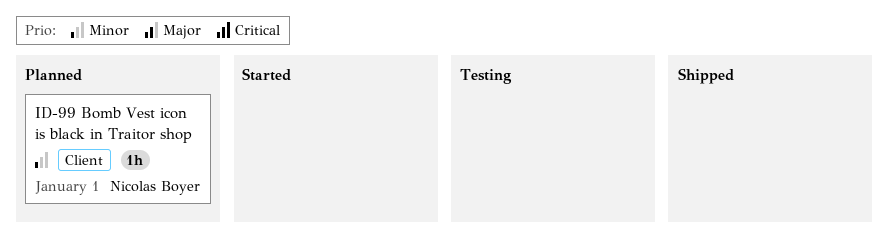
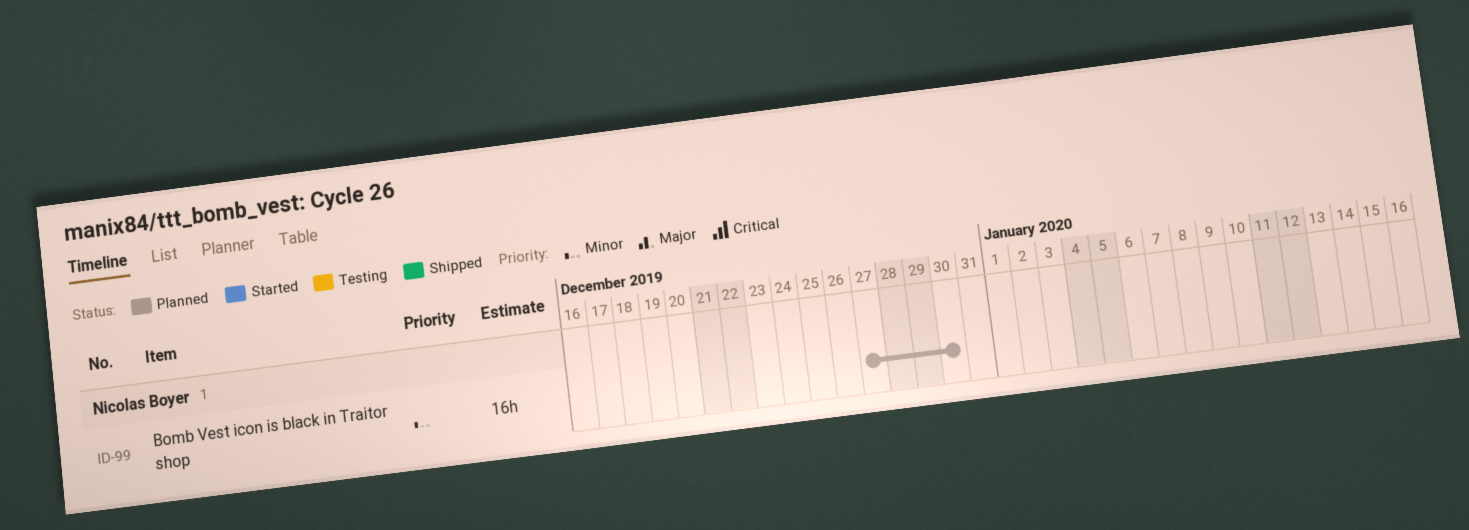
ID-99, estimate: 1h -> 16h
ID-99, due: Jan 1 -> Dec 30

